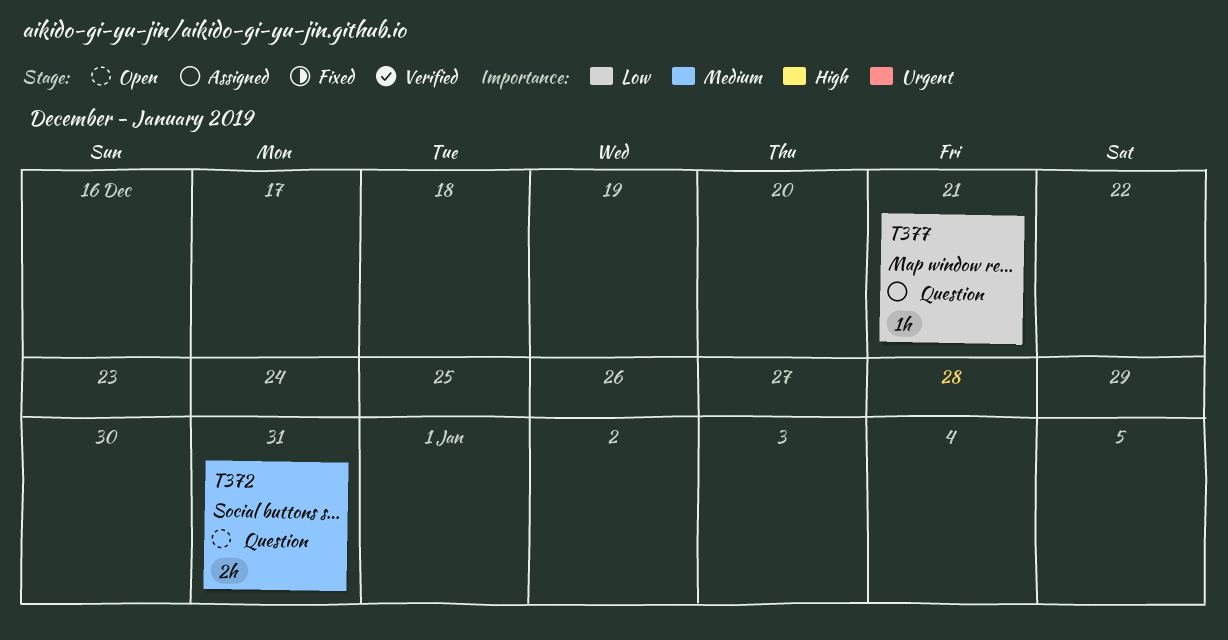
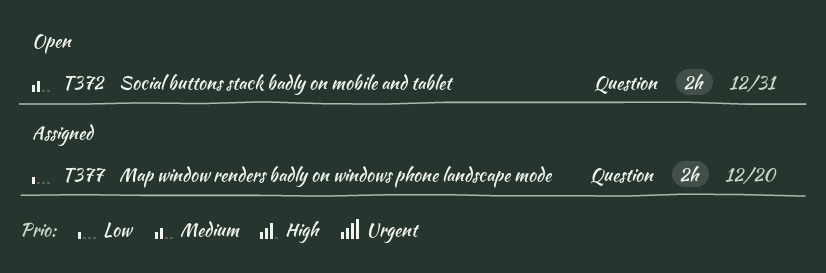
T377, estimate: 1h -> 2h
T377, due: Dec 21 -> Dec 20

